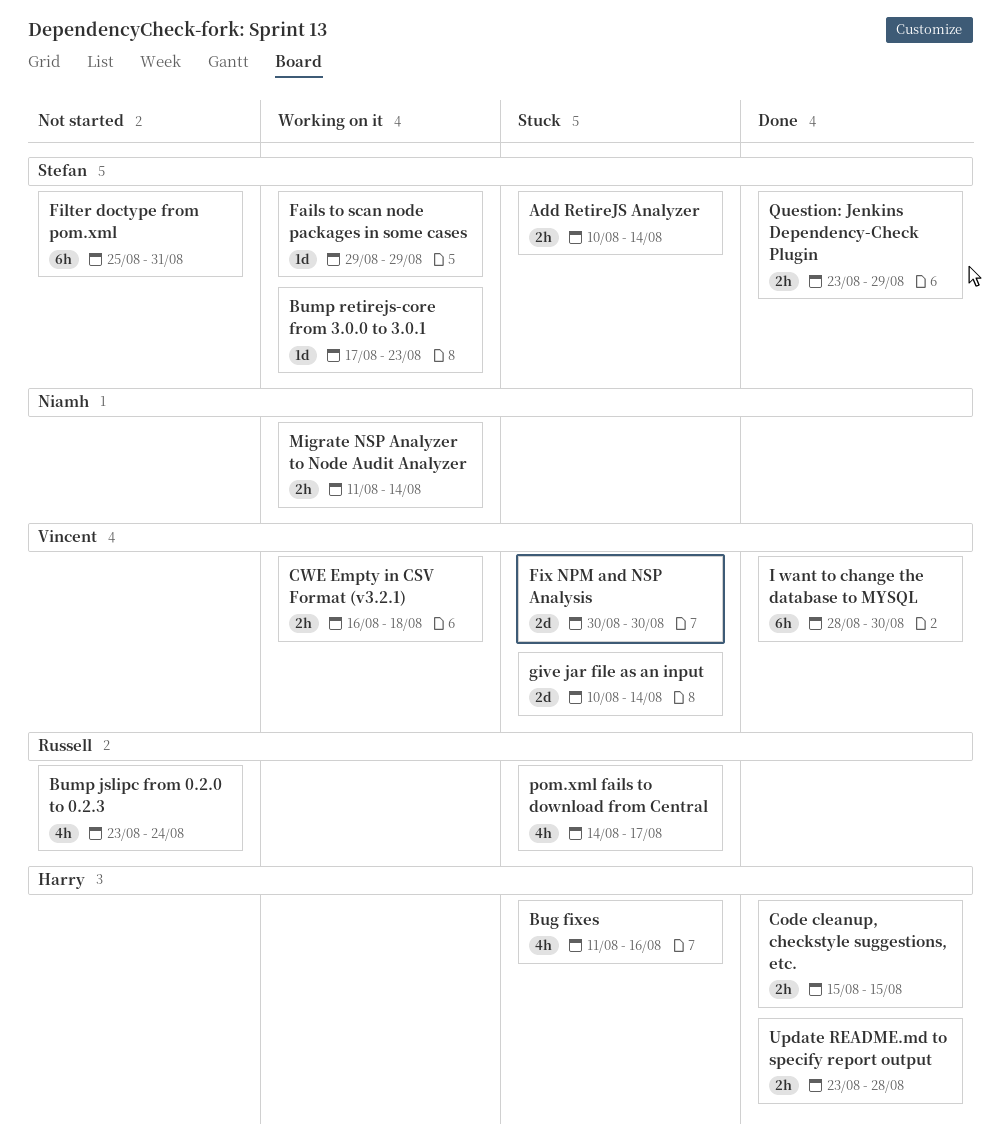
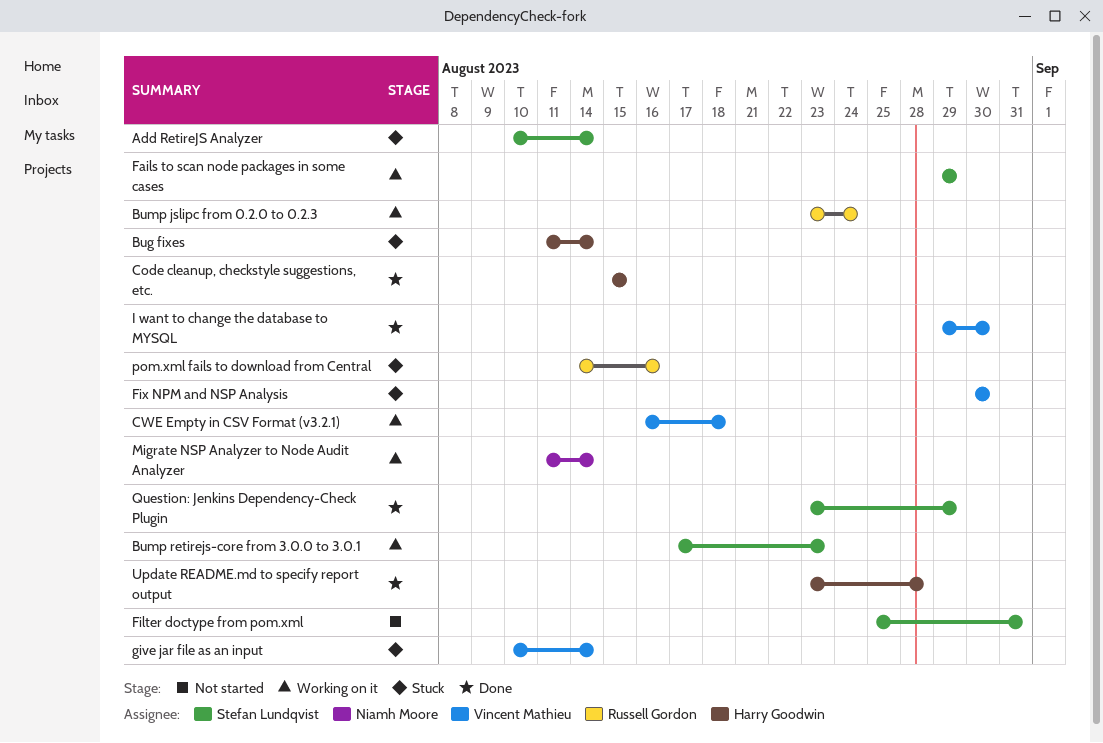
Bug fixes, due: Aug 16 -> Aug 14
Bump jslipc from 0.2.0 to 0.2.3, status: Not started -> Working on it
I want to change the database to MYSQL, start: Aug 28 -> Aug 29
pom.xml fails to download from Central, due: Aug 17 -> Aug 16

